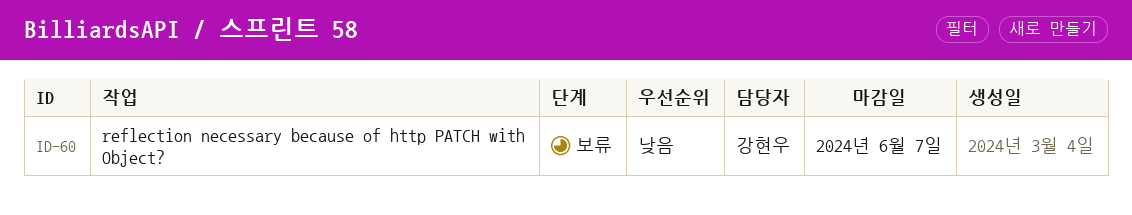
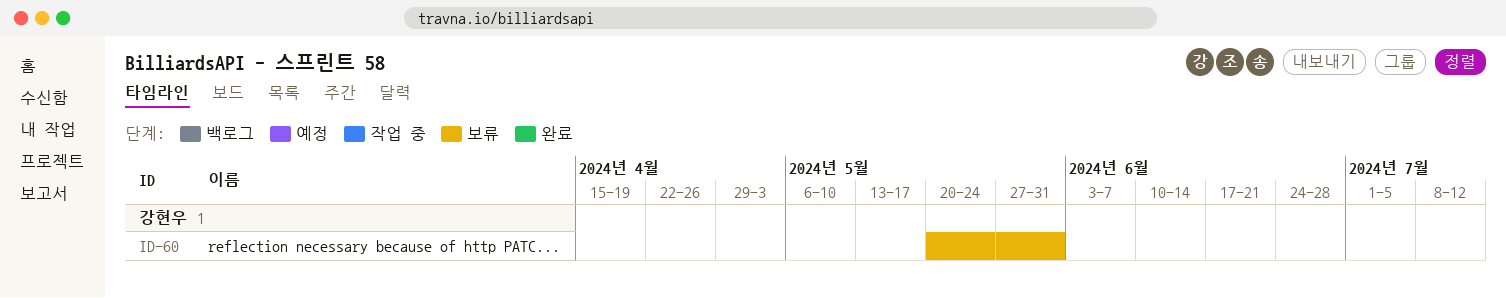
ID-60, due: Jun 7 -> May 31

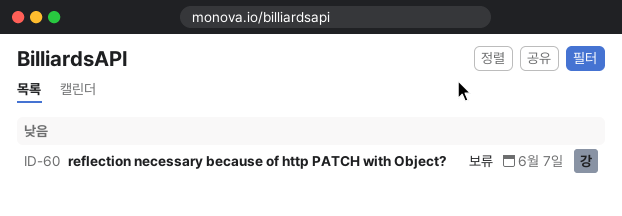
ID-60, due: May 31 -> Jun 7

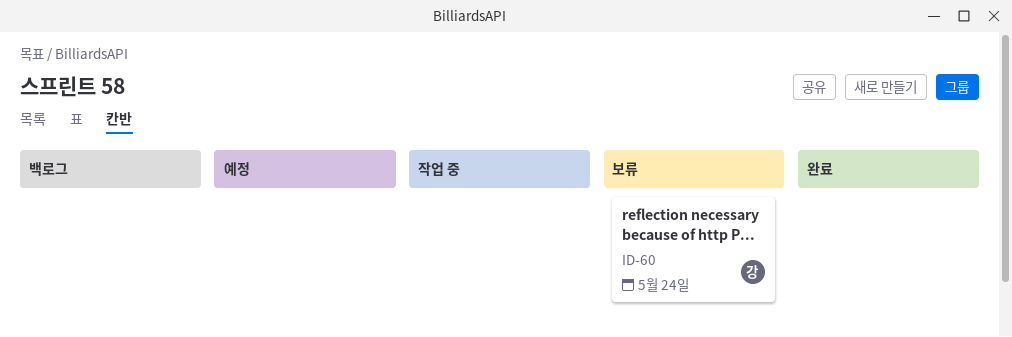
ID-60, due: Jun 7 -> May 24

